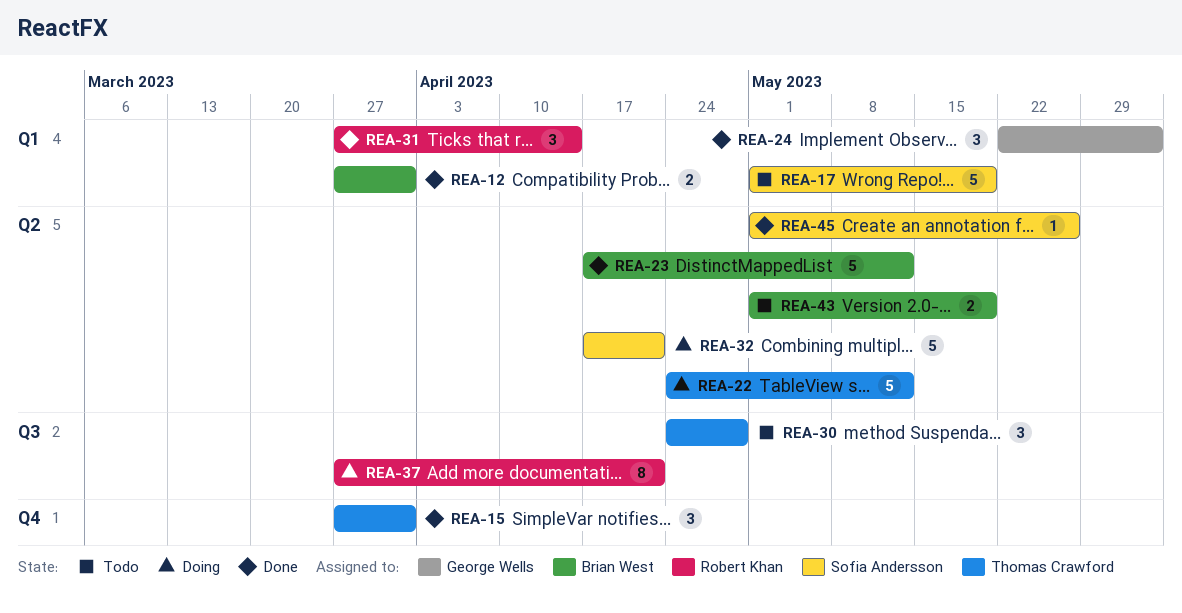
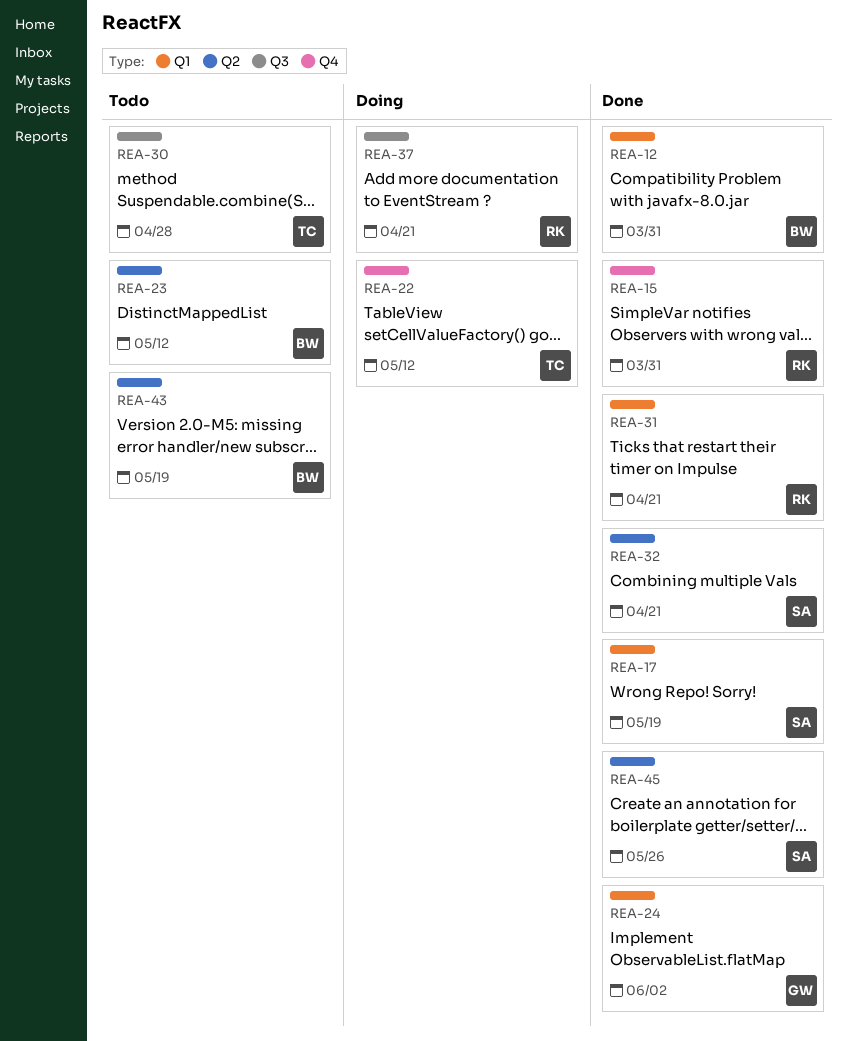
REA-15, owner: Thomas Crawford -> Robert Khan
REA-17, status: Todo -> Done
REA-22, label: Q2 -> Q4
REA-23, status: Done -> Todo
REA-31, due: Apr 14 -> Apr 21
REA-32, status: Doing -> Done

